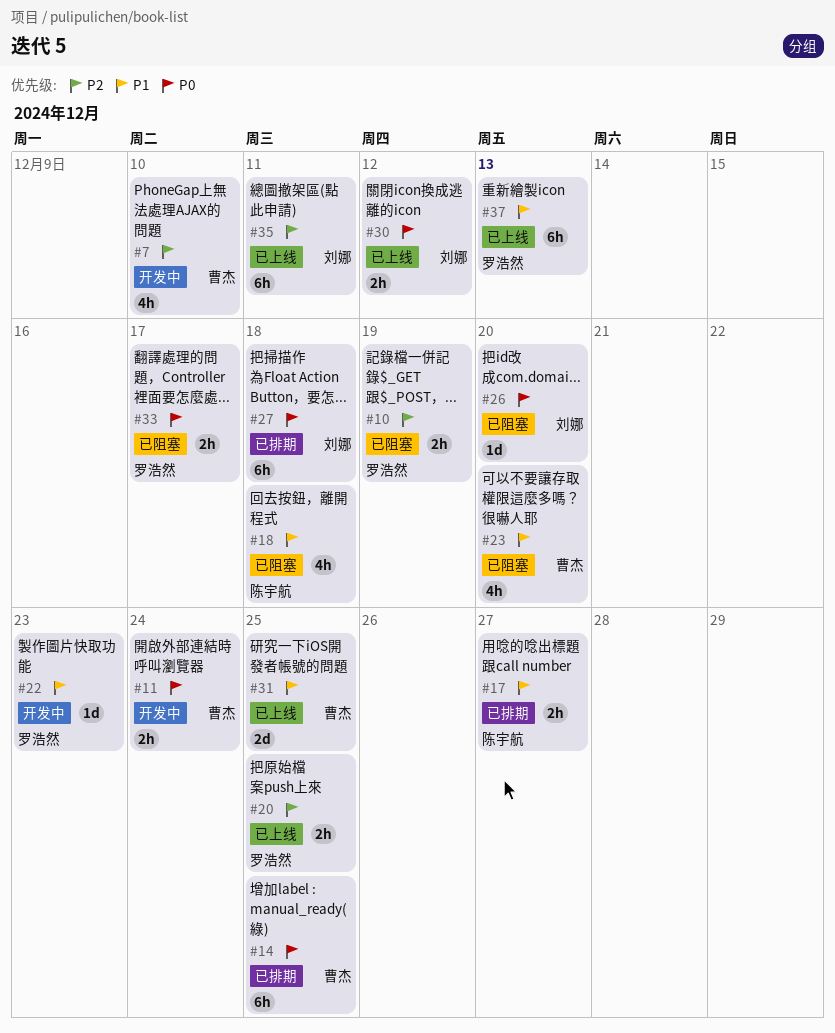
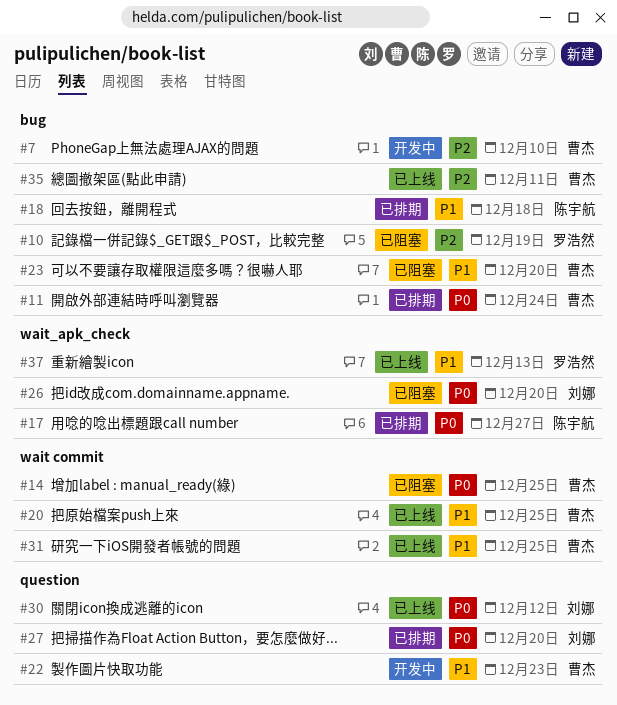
#11, status: 开发中 -> 已排期
#14, status: 已排期 -> 已阻塞
#17, priority: P1 -> P0
#18, status: 已阻塞 -> 已排期
#20, owner: 罗浩然 -> 曹杰
#20, priority: P2 -> P1
#22, owner: 罗浩然 -> 曹杰
#27, due: Dec 18 -> Dec 20
#33: present -> none
#35, owner: 刘娜 -> 曹杰

